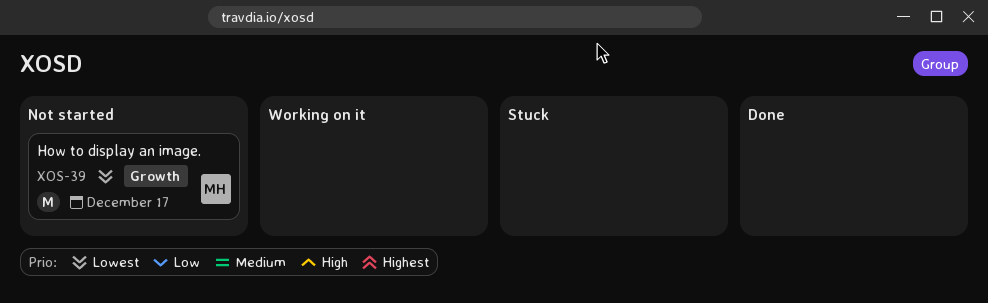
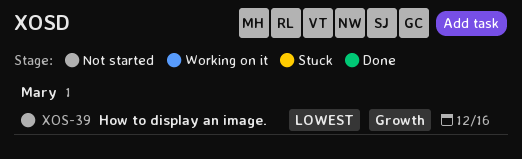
XOS-39, due: Dec 17 -> Dec 16

